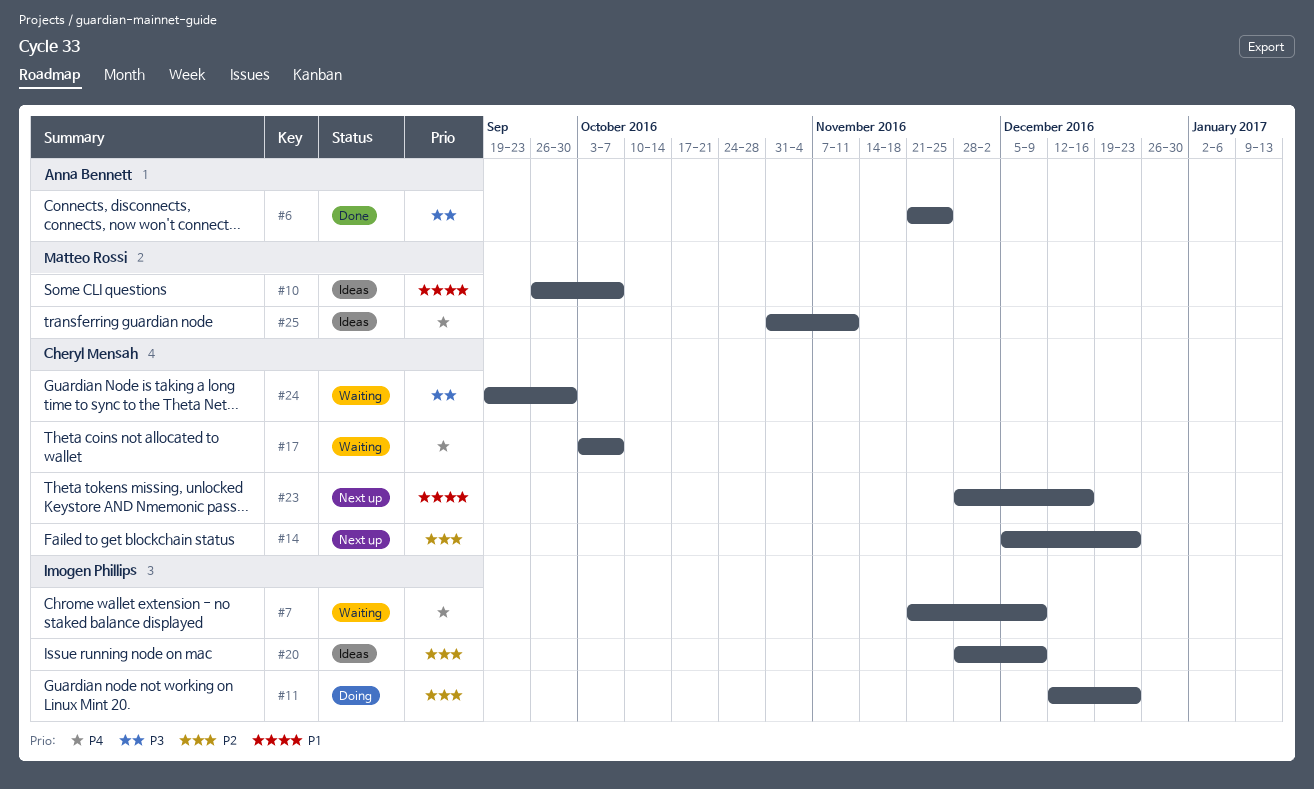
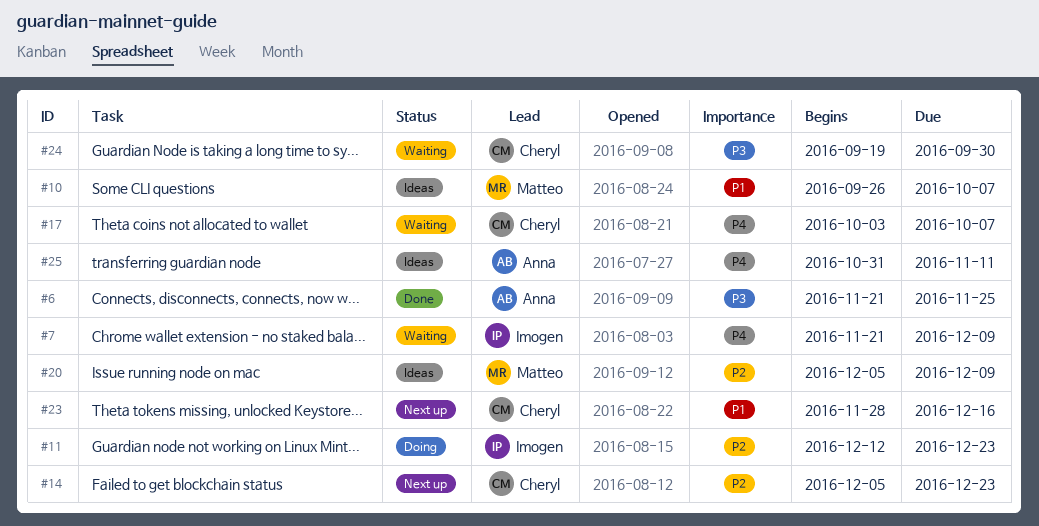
#20, owner: Imogen Phillips -> Matteo Rossi
#20, start: Nov 28 -> Dec 5
#25, owner: Matteo Rossi -> Anna Bennett

